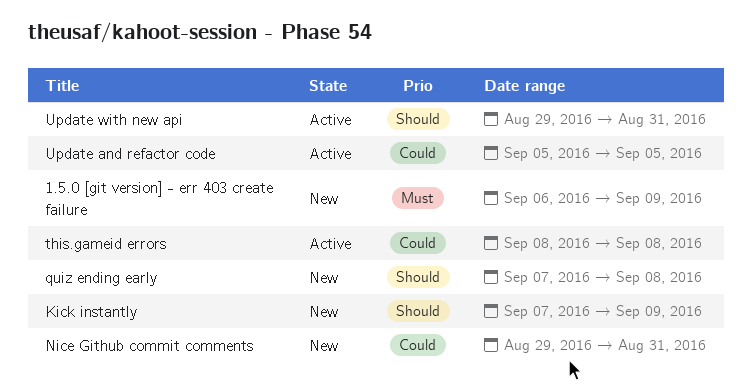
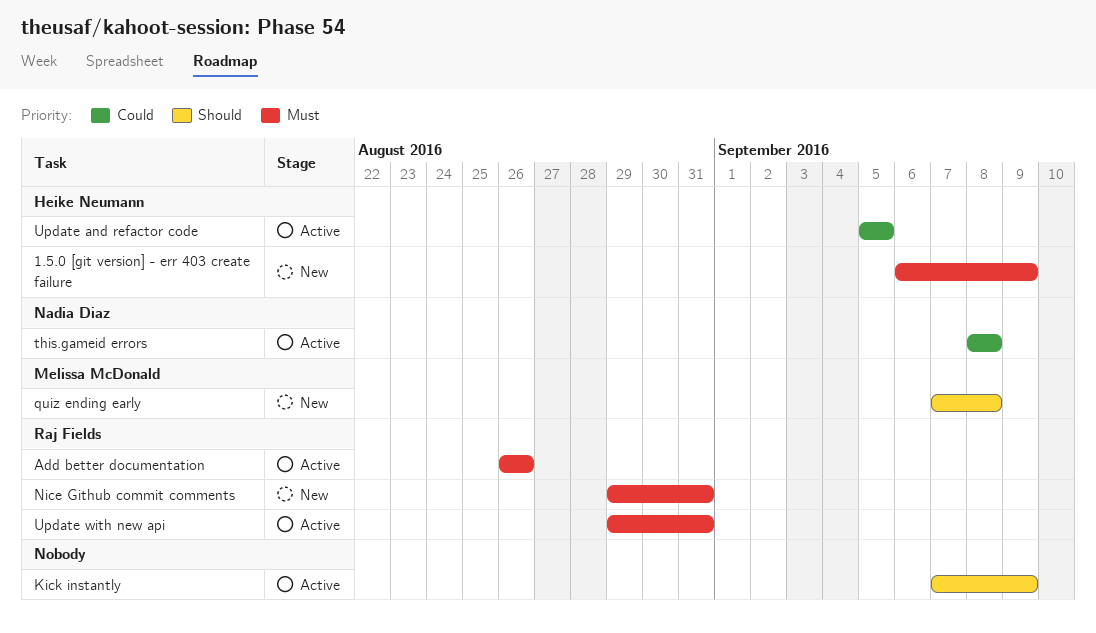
Add better documentation: none -> present
Kick instantly, status: New -> Active
Nice Github commit comments, priority: Could -> Must
Update with new api, priority: Should -> Must

